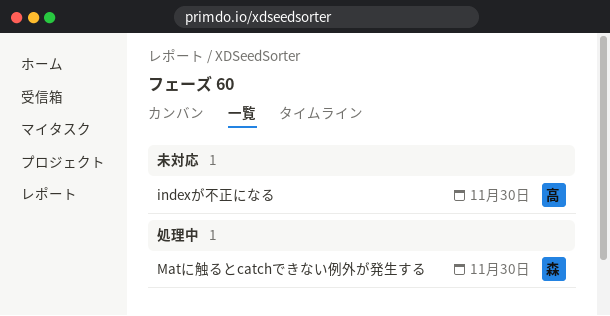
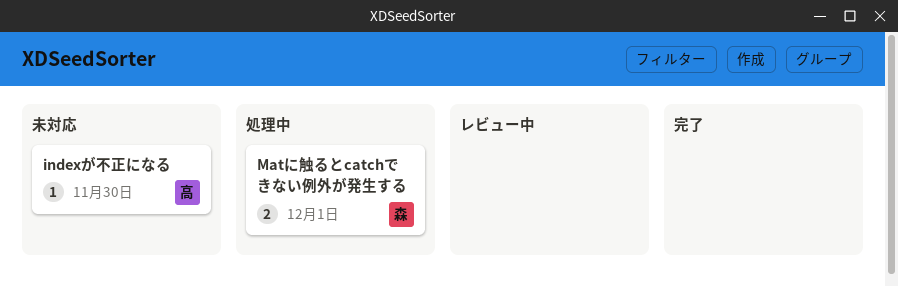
Matに触るとcatchできない例外が発生する, due: Nov 30 -> Dec 1

